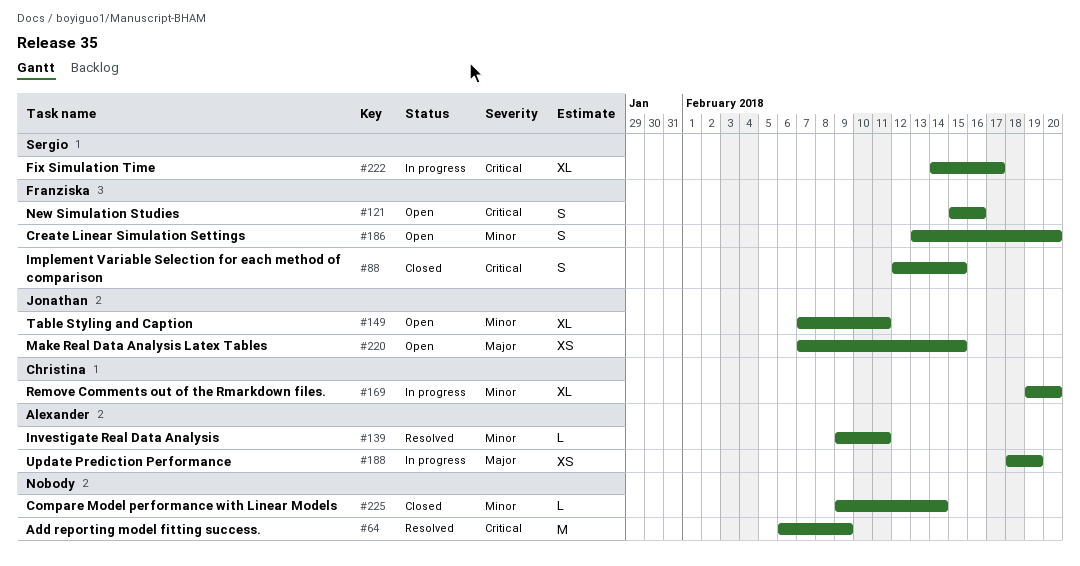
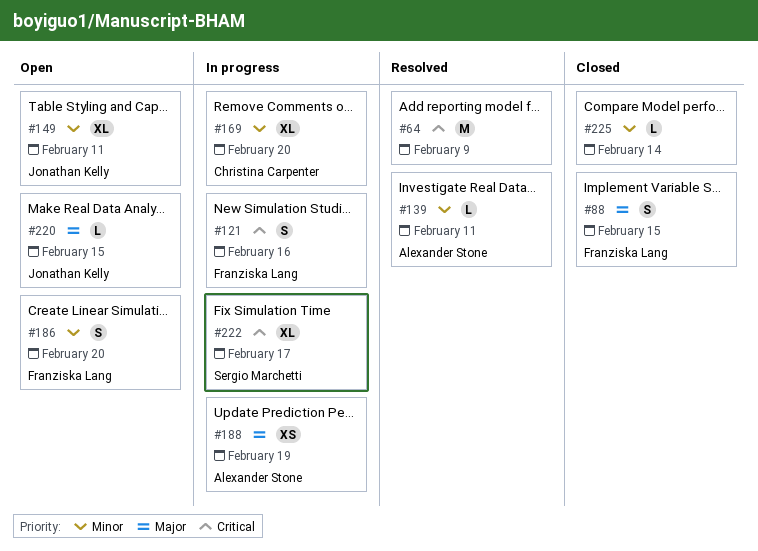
#88, priority: Critical -> Major
#121, status: Open -> In progress
#220, estimate: XS -> L

